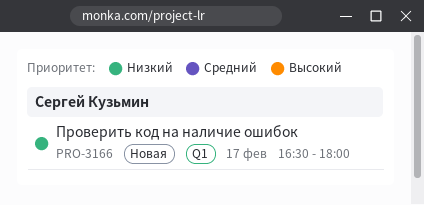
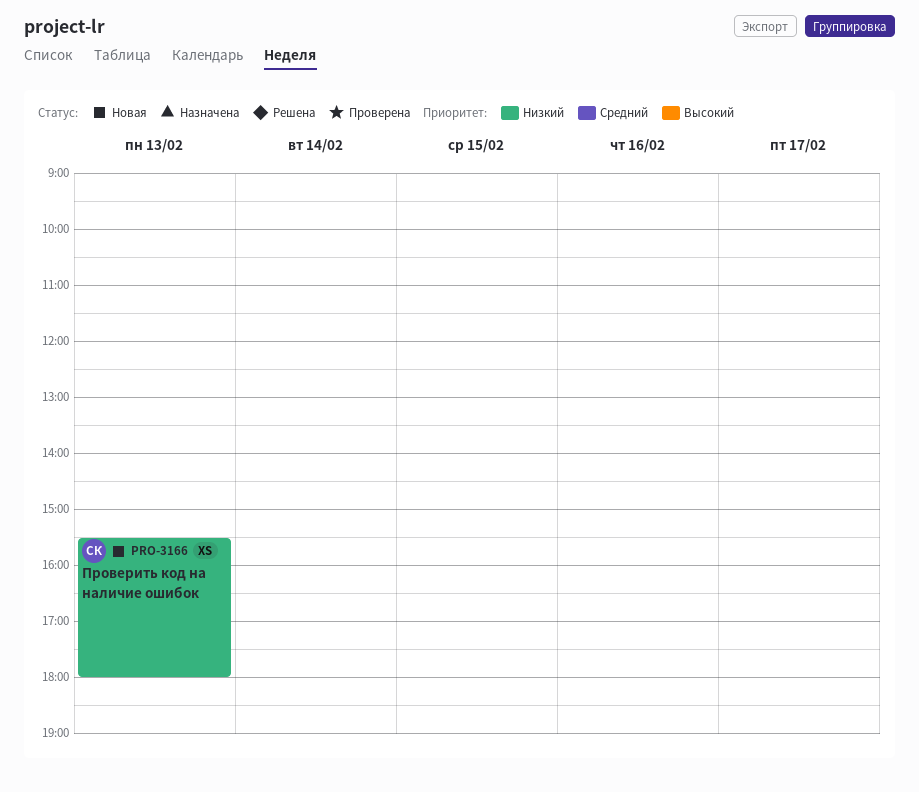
PRO-3166, day: Feb 17 -> Feb 13
PRO-3166, begins: 16:30 -> 15:30

